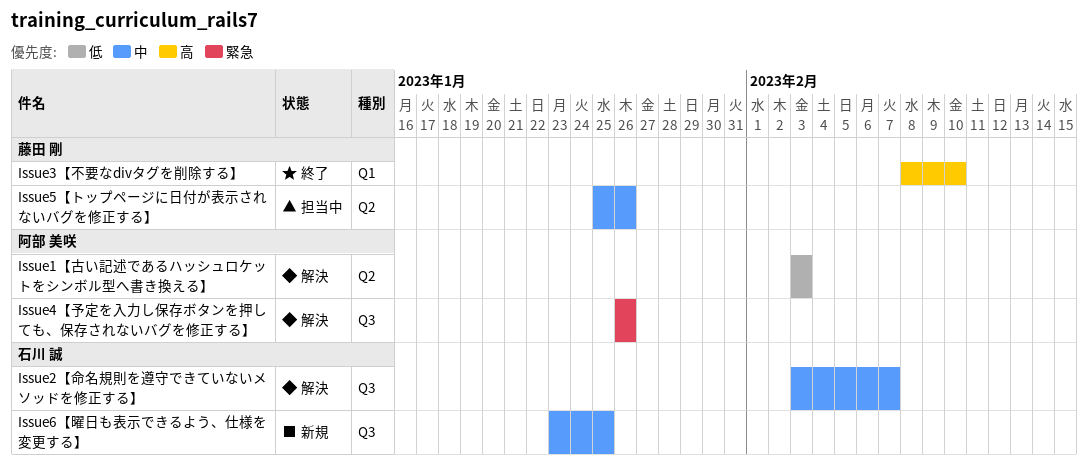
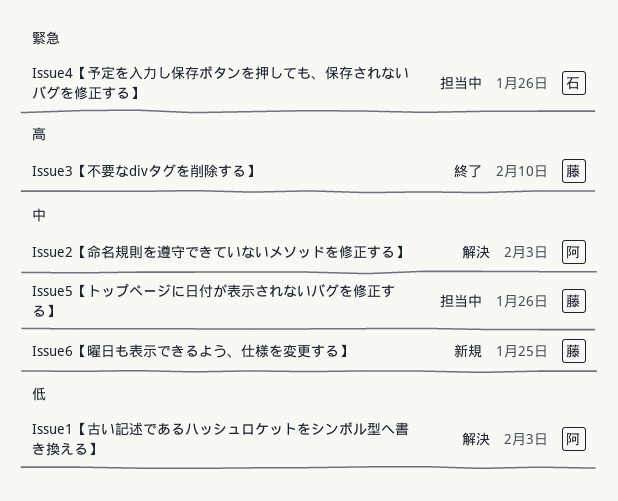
Issue2【命名規則を遵守できていないメソッドを修正する】, owner: 石川 誠 -> 阿部 美咲
Issue2【命名規則を遵守できていないメソッドを修正する】, due: Feb 7 -> Feb 3
Issue4【予定を入力し保存ボタンを押しても、保存されないバグを修正する】, status: 解決 -> 担当中
Issue4【予定を入力し保存ボタンを押しても、保存されないバグを修正する】, owner: 阿部 美咲 -> 石川 誠
Issue6【曜日も表示できるよう、仕様を変更する】, owner: 石川 誠 -> 藤田 剛

